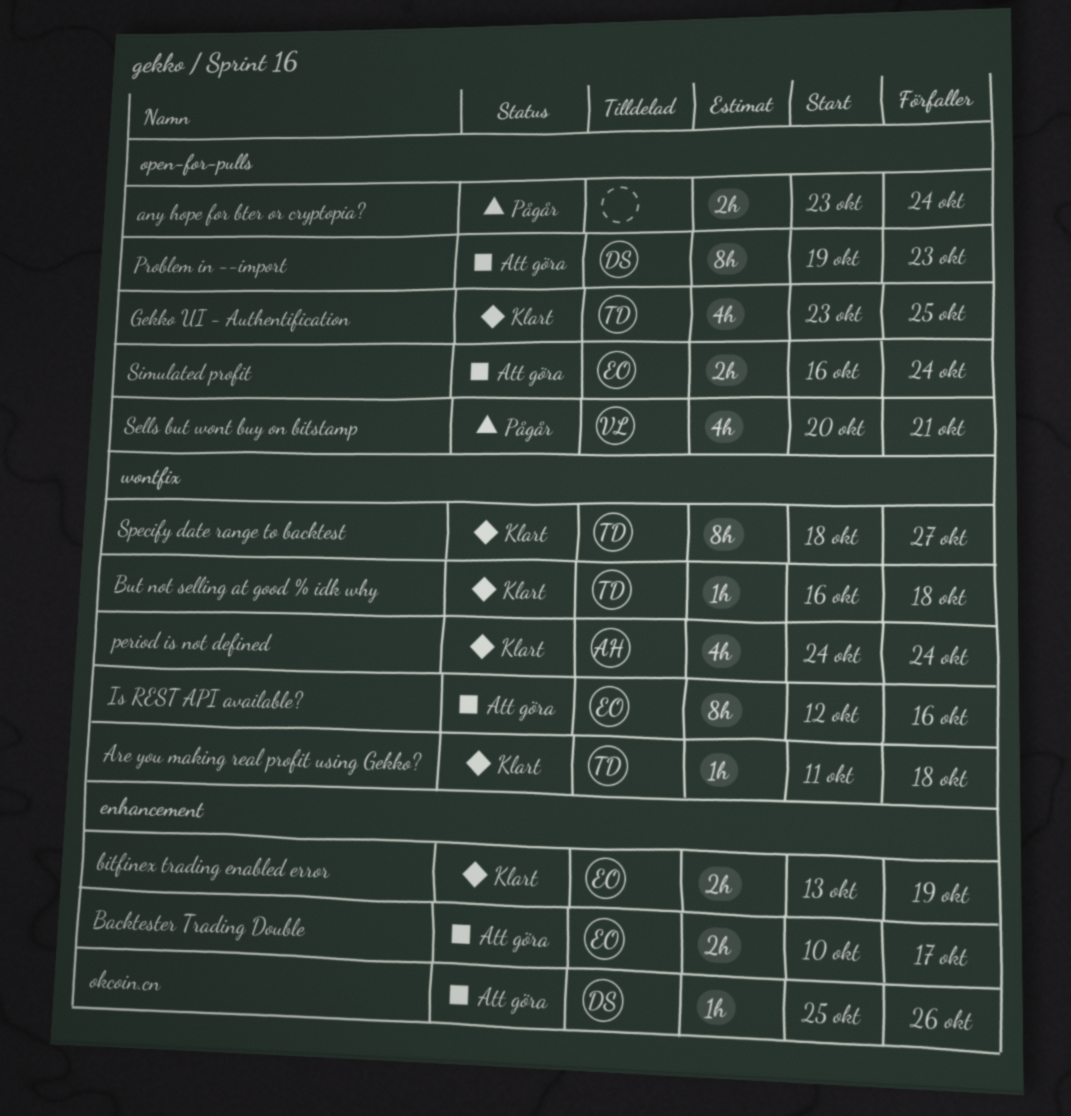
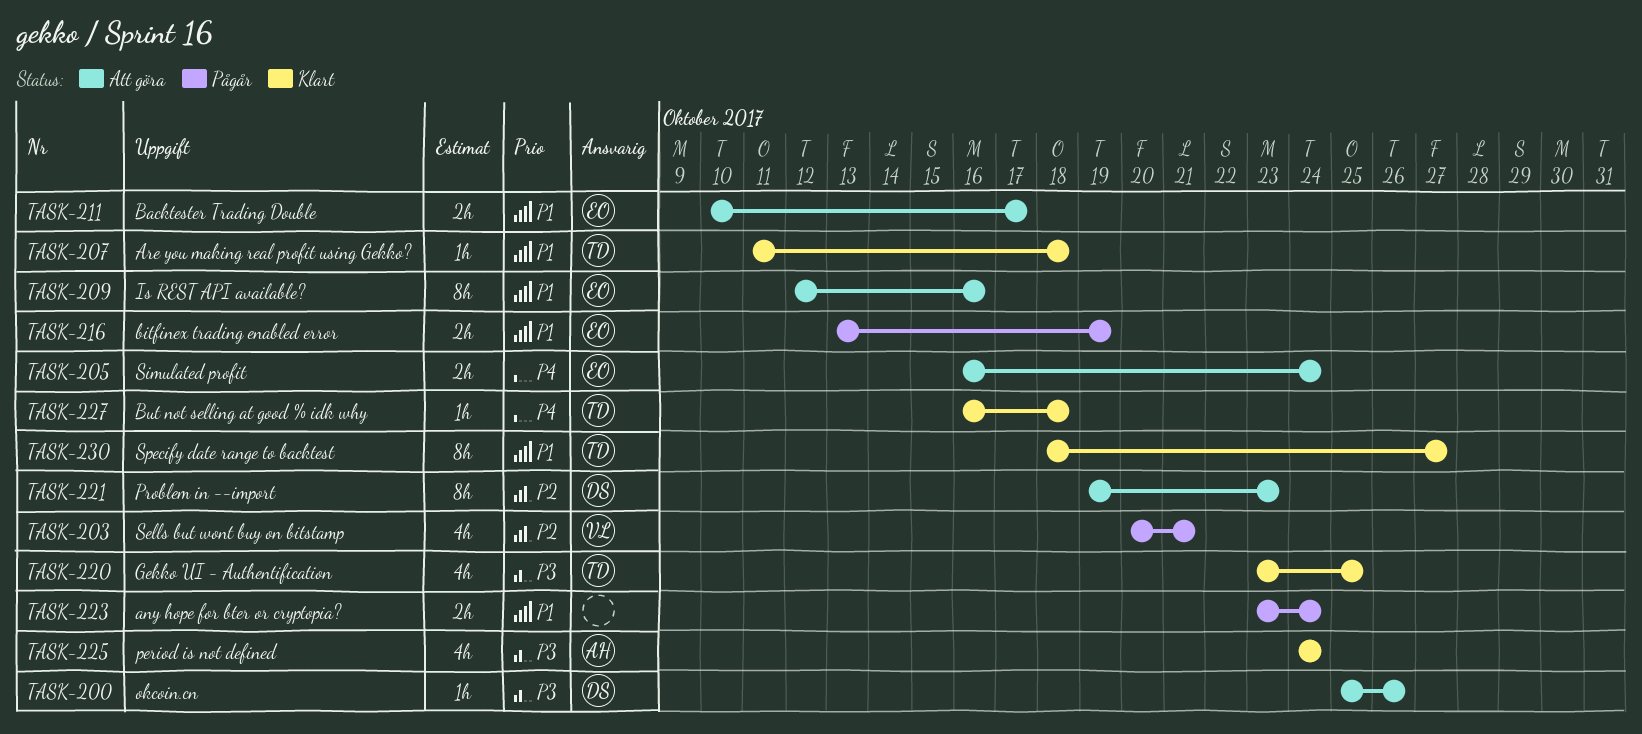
bitfinex trading enabled error, status: Klart -> Pågår

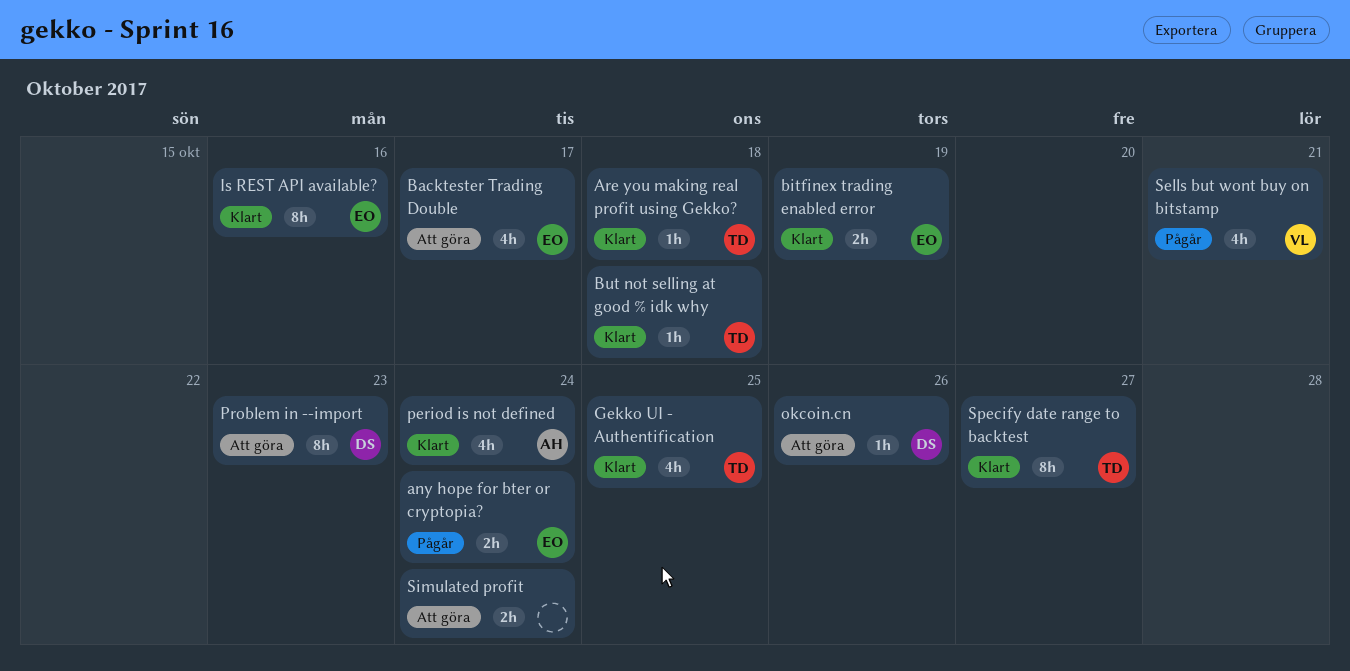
any hope for bter or cryptopia?, owner: none -> EO
Backtester Trading Double, estimate: 2h -> 4h
bitfinex trading enabled error, status: Pågår -> Klart
Is REST API available?, status: Att göra -> Klart
Simulated profit, owner: EO -> none

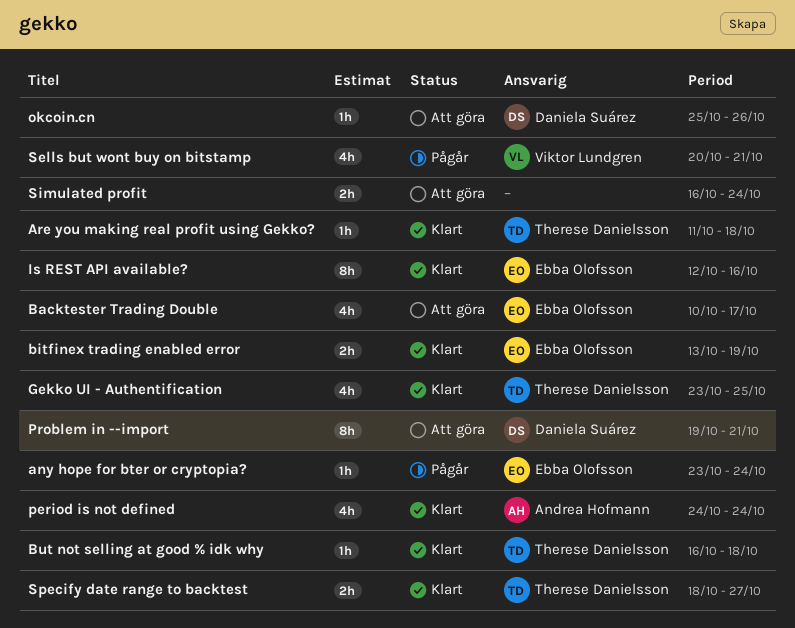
any hope for bter or cryptopia?, estimate: 2h -> 1h
Problem in --import, due: Oct 23 -> Oct 21
Specify date range to backtest, estimate: 8h -> 2h

